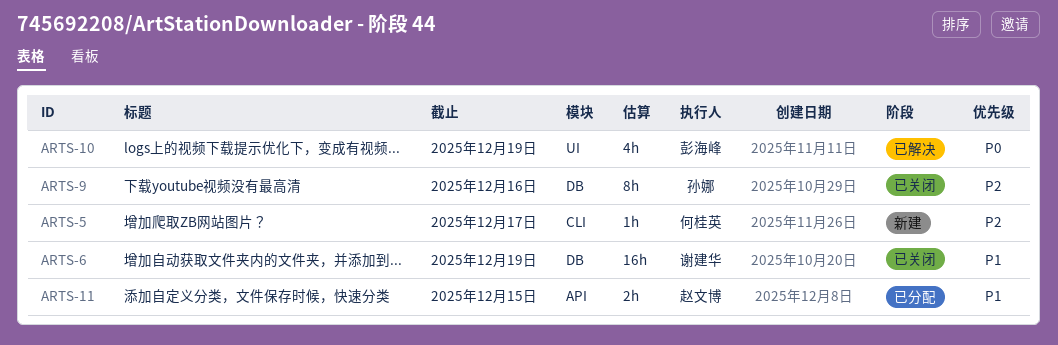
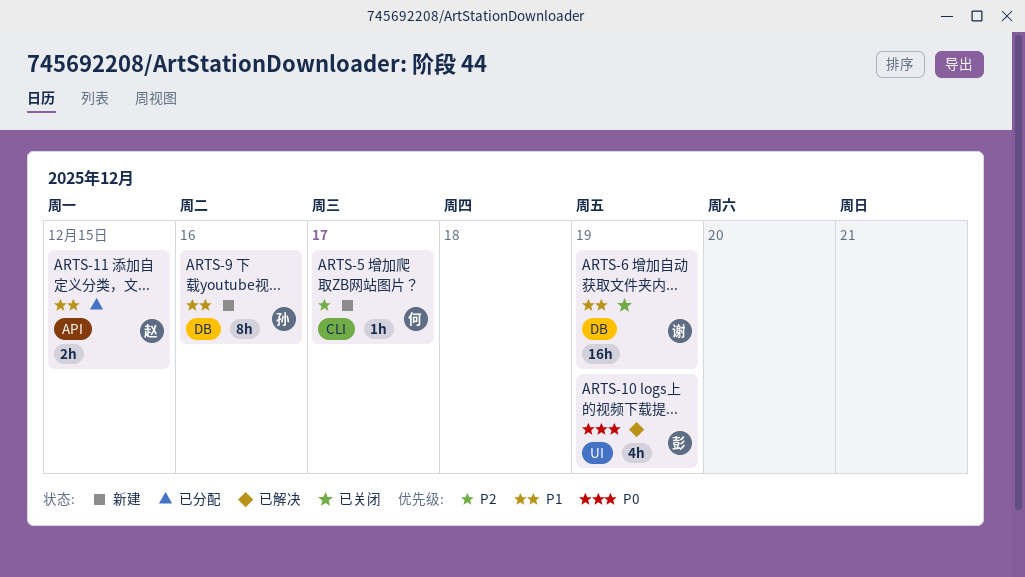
ARTS-9, status: 已关闭 -> 新建
ARTS-9, priority: P2 -> P1

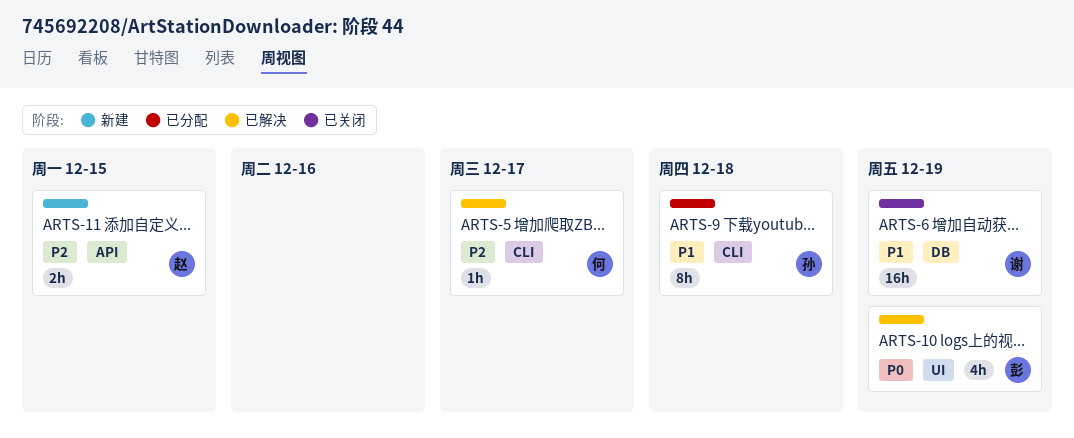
ARTS-5, status: 新建 -> 已解决
ARTS-9, status: 新建 -> 已分配
ARTS-9, label: DB -> CLI
ARTS-9, due: Dec 16 -> Dec 18
ARTS-11, status: 已分配 -> 新建
ARTS-11, priority: P1 -> P2

